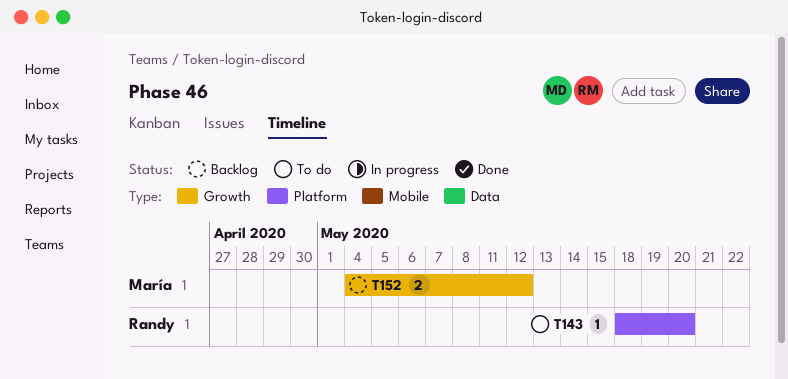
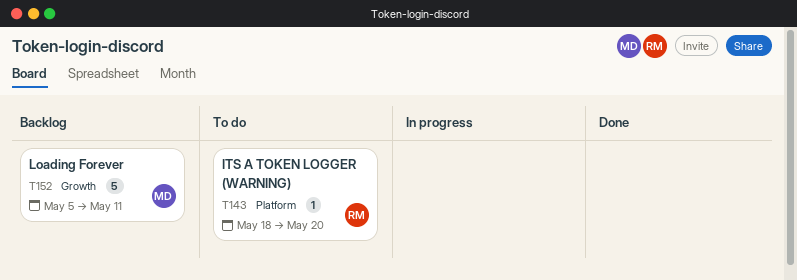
T152, estimate: 2 -> 5
T152, start: May 4 -> May 5
T152, due: May 12 -> May 11

